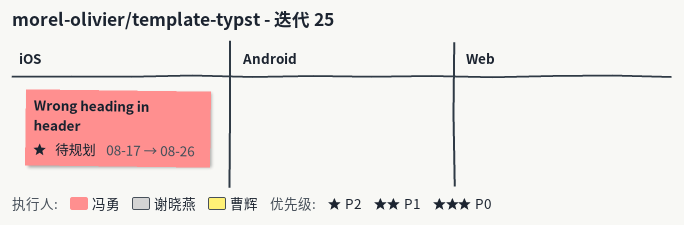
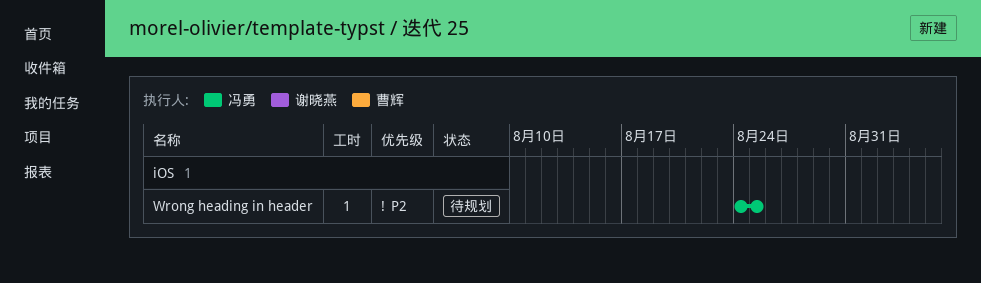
Wrong heading in header, start: Aug 17 -> Aug 24
Wrong heading in header, due: Aug 26 -> Aug 25

